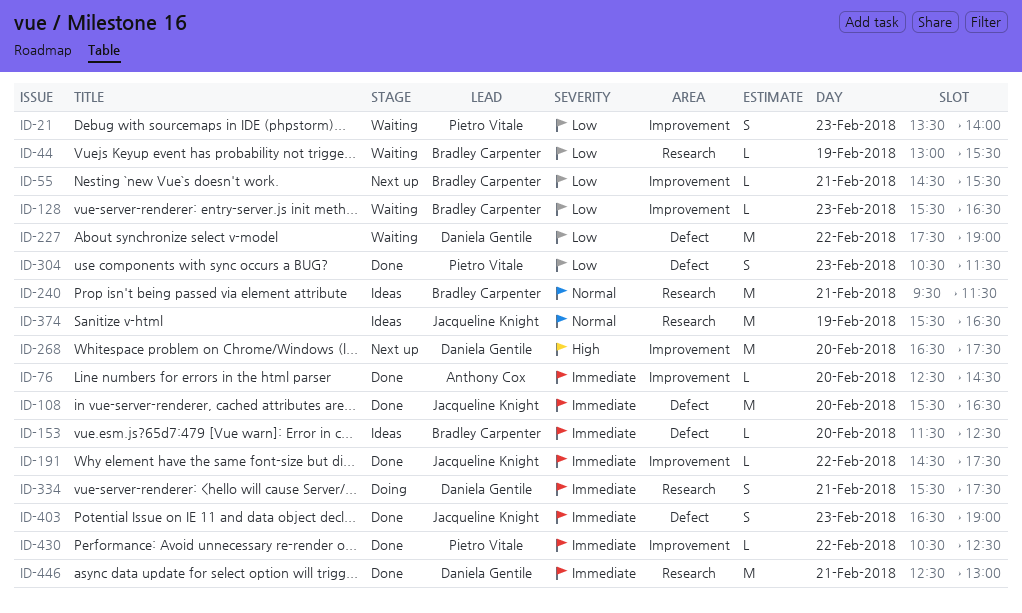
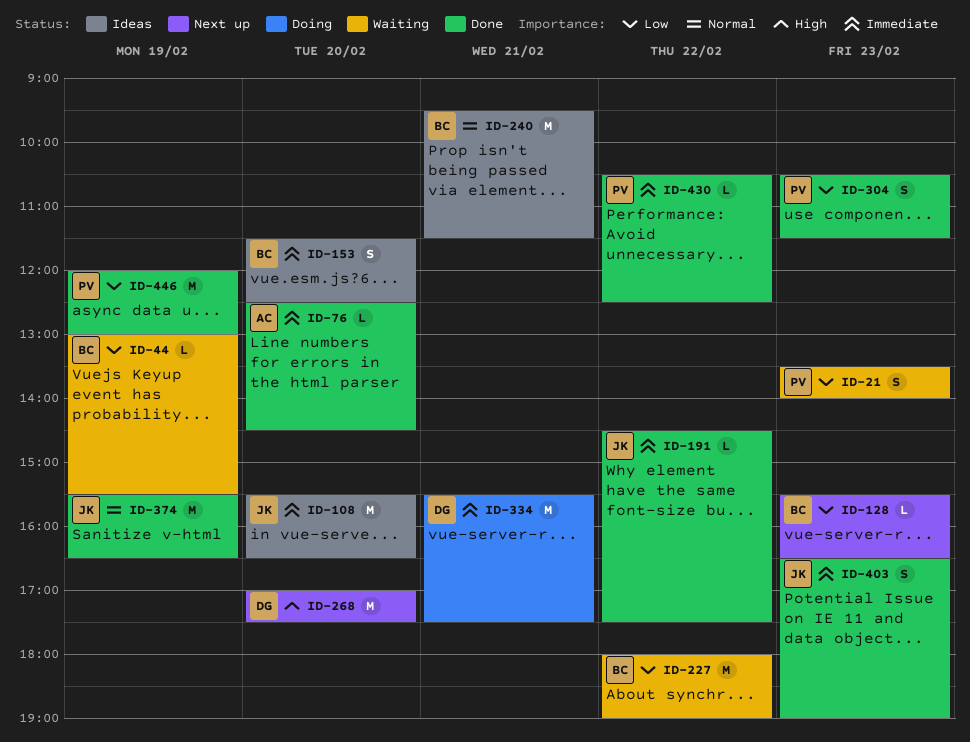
ID-55: present -> none
ID-108, status: Done -> Ideas
ID-128, status: Waiting -> Next up
ID-153, estimate: L -> S
ID-227, owner: Daniela Gentile -> Bradley Carpenter
ID-227, begins: 17:30 -> 18:00
ID-268, begins: 16:30 -> 17:00
ID-334, estimate: S -> M
ID-374, status: Ideas -> Done
ID-446, owner: Daniela Gentile -> Pietro Vitale
ID-446, priority: Immediate -> Low
ID-446, day: Feb 21 -> Feb 19
ID-446, begins: 12:30 -> 12:00

